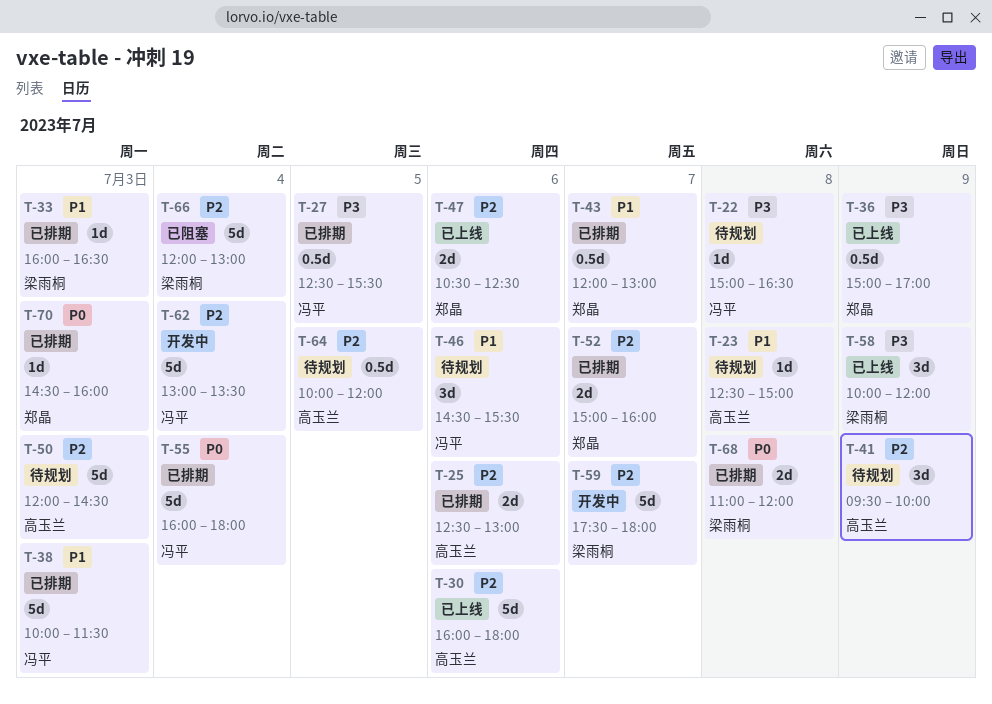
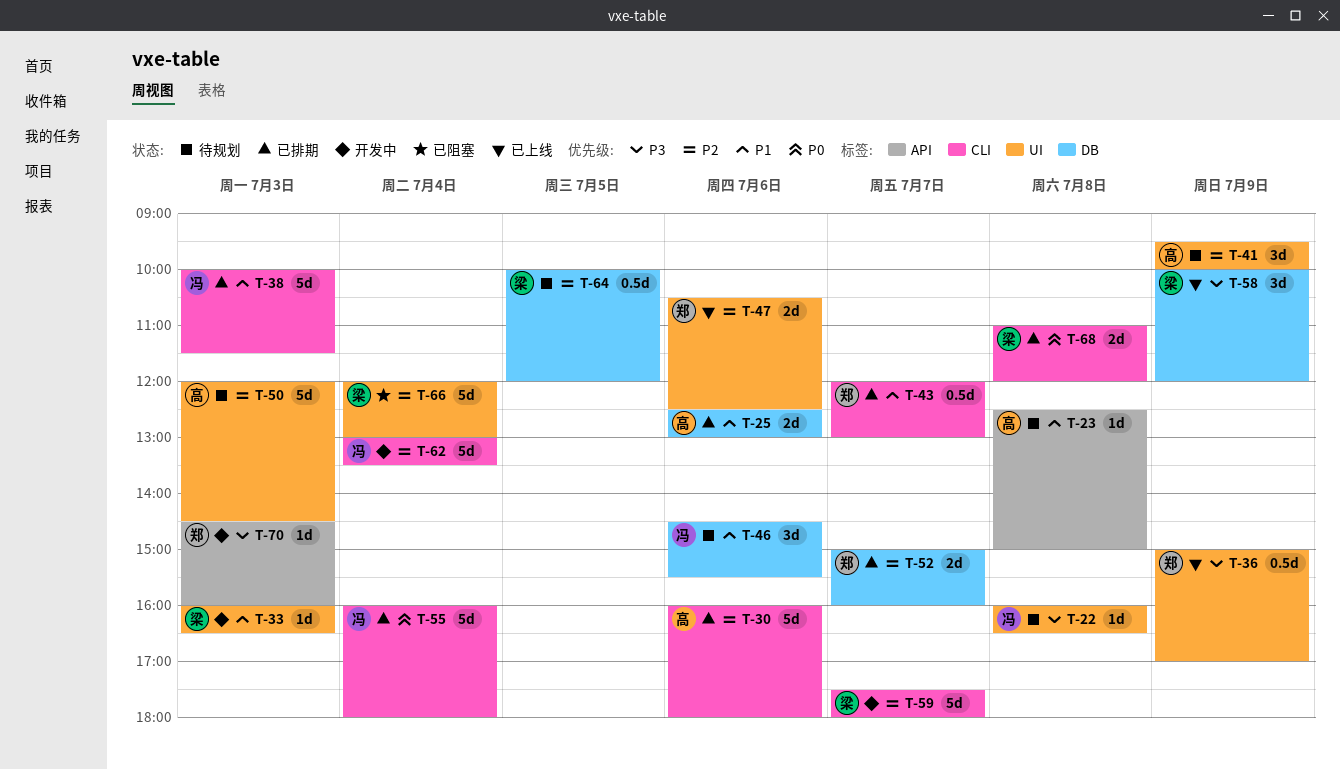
T-22, begins: 15:00 -> 16:00
T-25, priority: P2 -> P1
T-27: present -> none
T-30, status: 已上线 -> 已排期
T-33, status: 已排期 -> 开发中
T-64, owner: 高玉兰 -> 梁雨桐
T-70, status: 已排期 -> 开发中
T-70, priority: P0 -> P3

